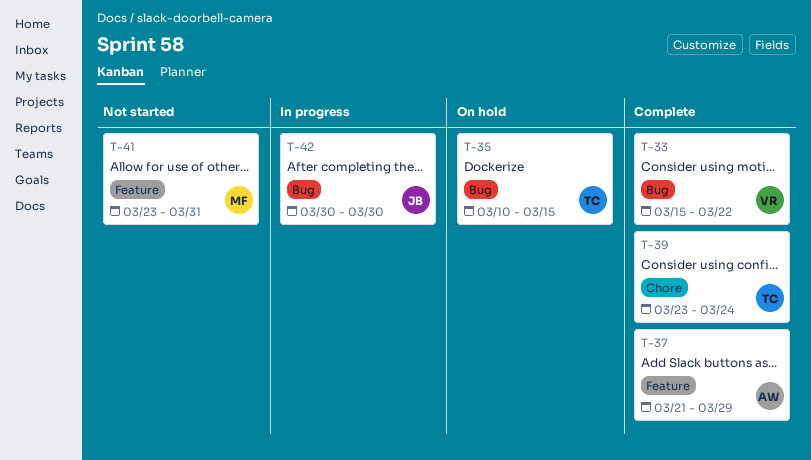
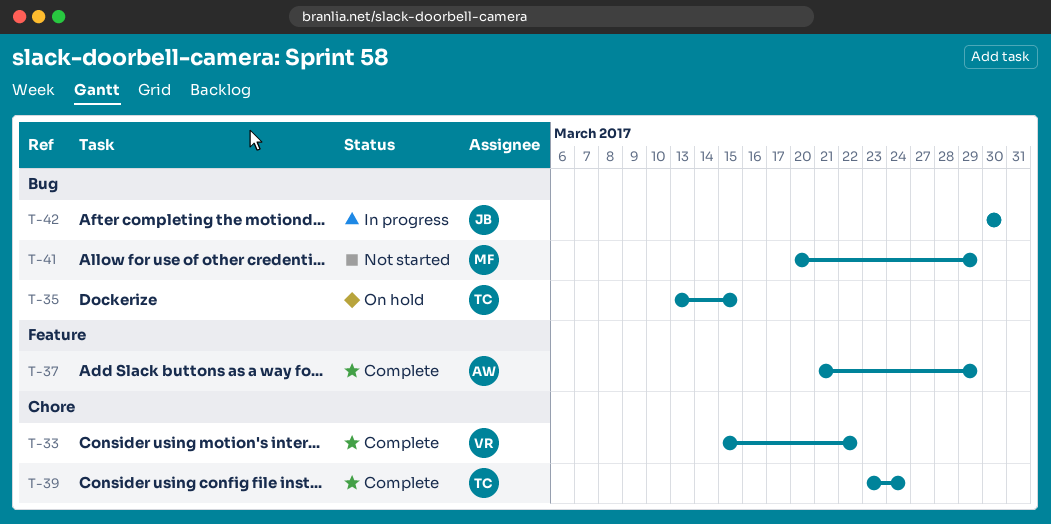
T-33, label: Bug -> Chore
T-35, start: Mar 10 -> Mar 13
T-41, label: Feature -> Bug
T-41, start: Mar 23 -> Mar 20
T-41, due: Mar 31 -> Mar 29

